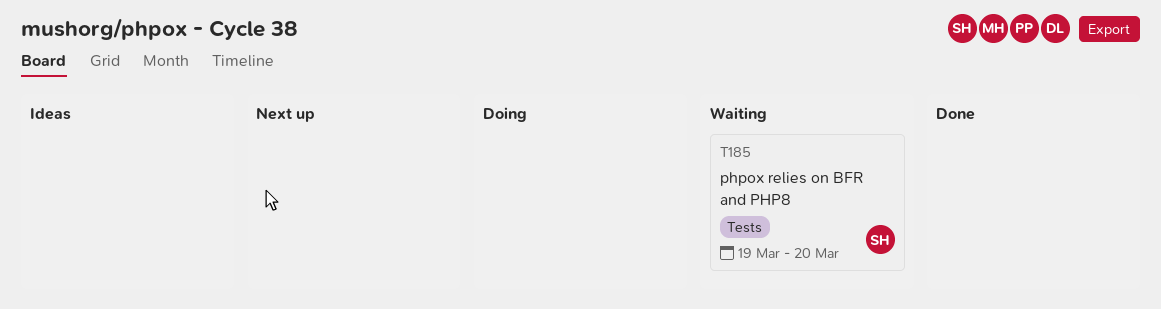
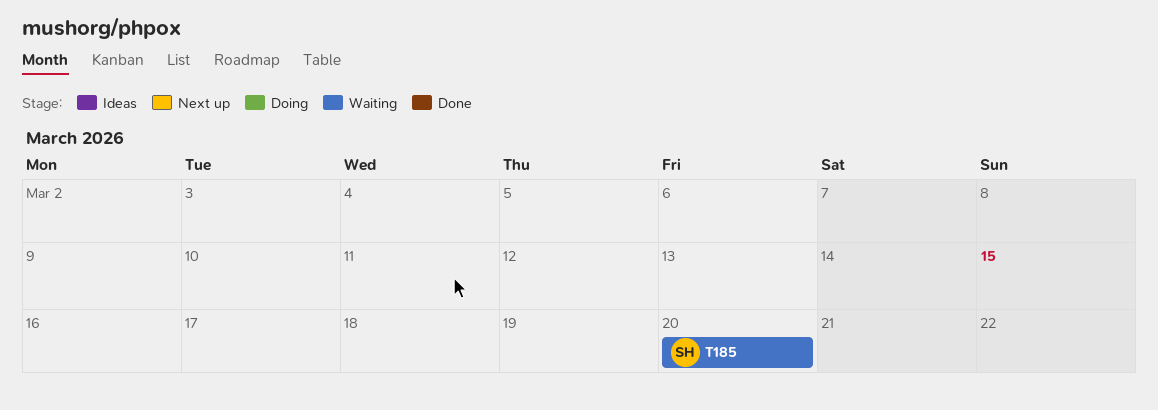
T185, start: Mar 19 -> Mar 20

